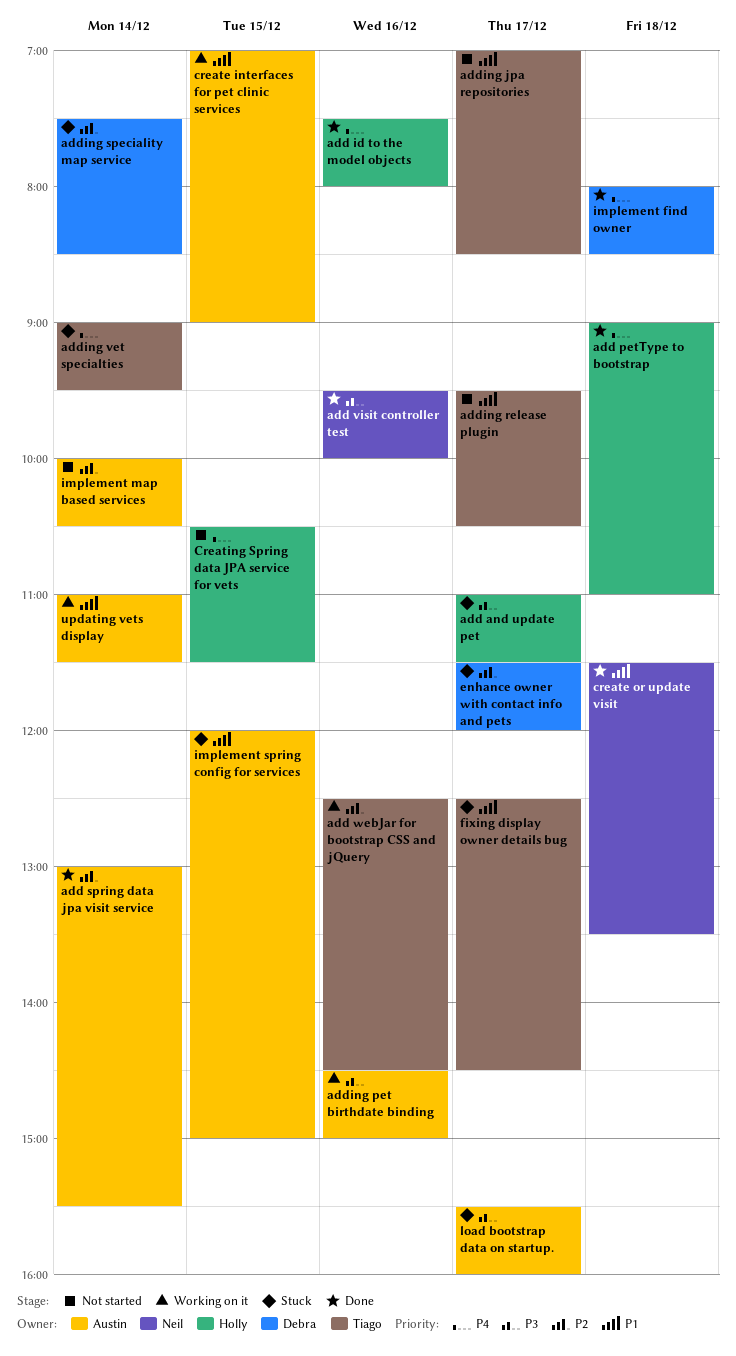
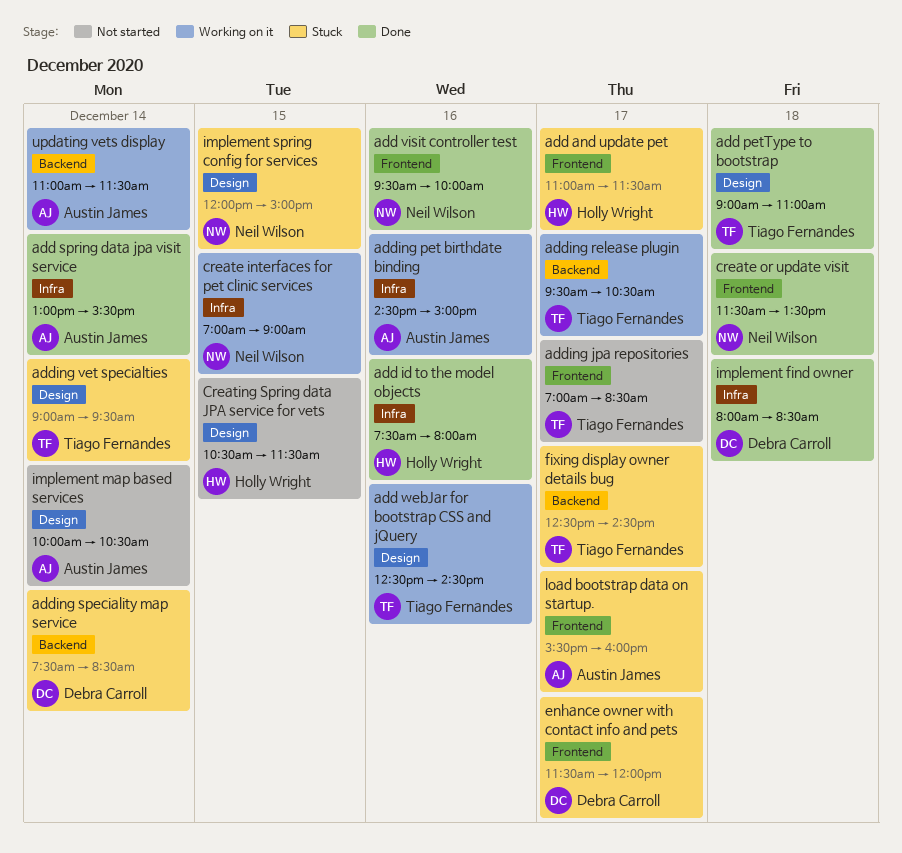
add petType to bootstrap, owner: Holly Wright -> Tiago Fernandes
adding release plugin, status: Not started -> Working on it
create interfaces for pet clinic services, owner: Austin James -> Neil Wilson
implement spring config for services, owner: Austin James -> Neil Wilson

